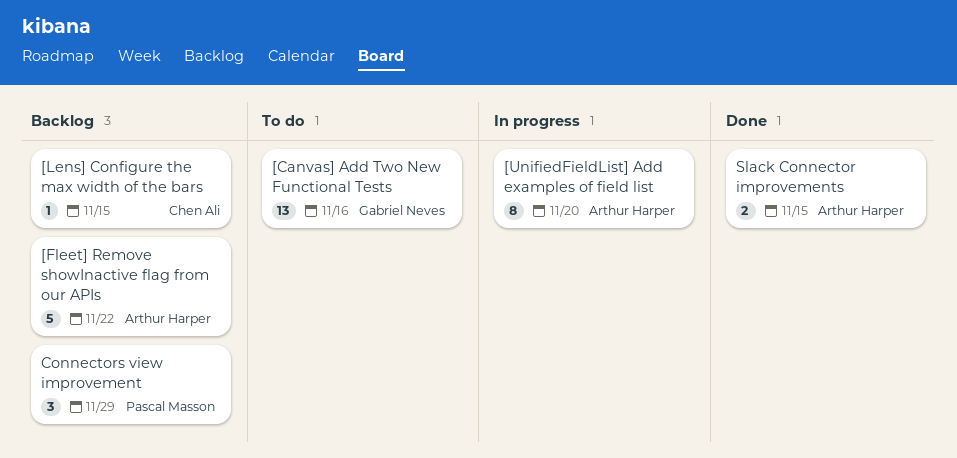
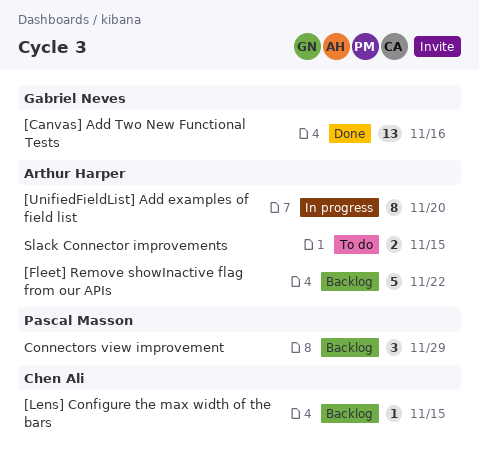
[Canvas] Add Two New Functional Tests, status: To do -> Done
Slack Connector improvements, status: Done -> To do

